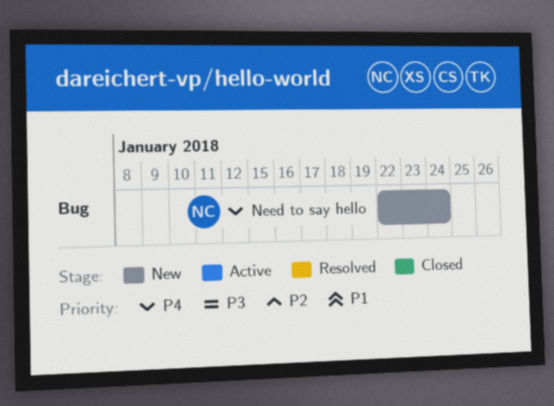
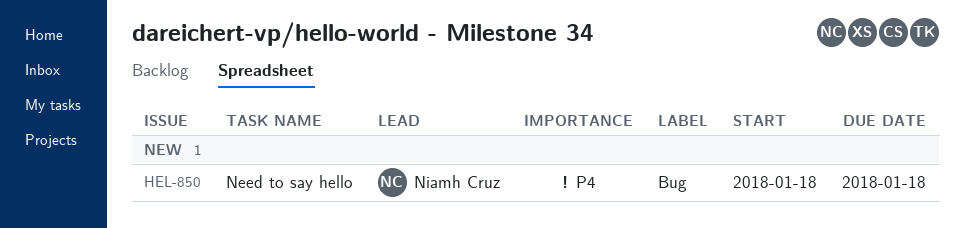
Need to say hello, start: Jan 22 -> Jan 18
Need to say hello, due: Jan 24 -> Jan 18

